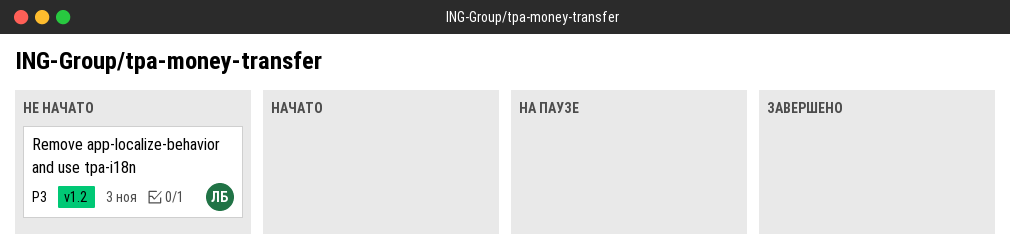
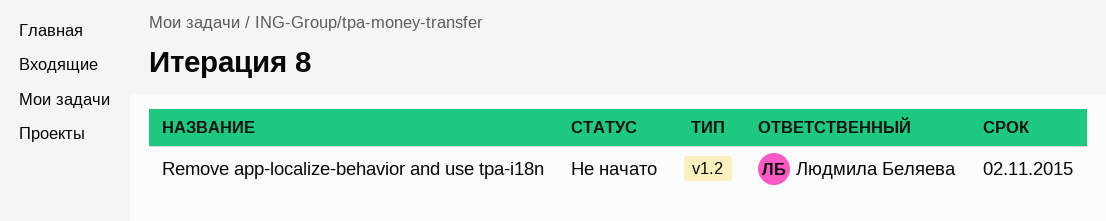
Remove app-localize-behavior and use tpa-i18n, due: Nov 3 -> Nov 2

